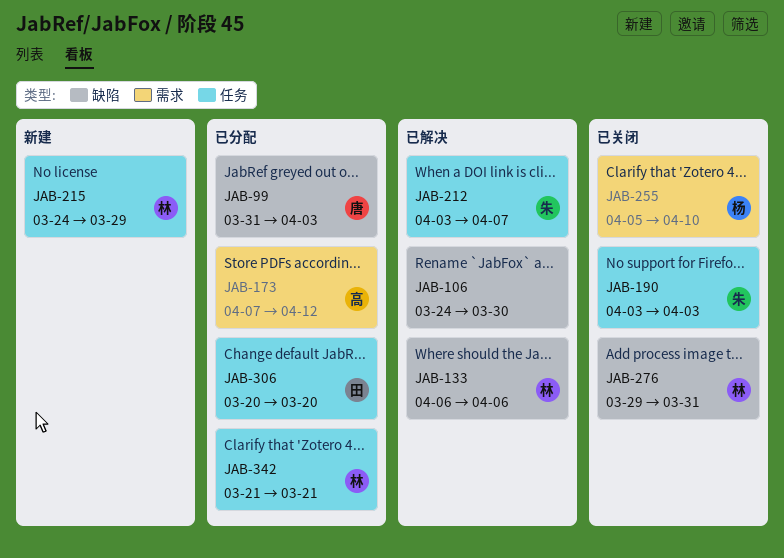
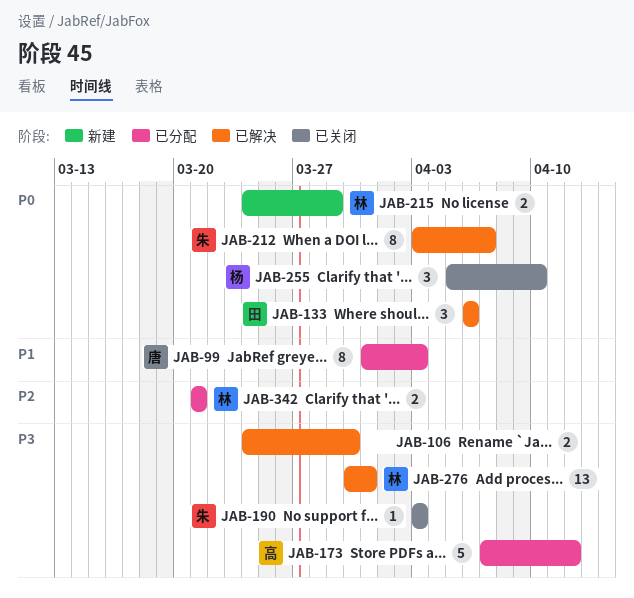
JAB-133, owner: 林 -> 田
JAB-276, status: 已关闭 -> 已解决
JAB-276, start: Mar 29 -> Mar 30
JAB-306: present -> none

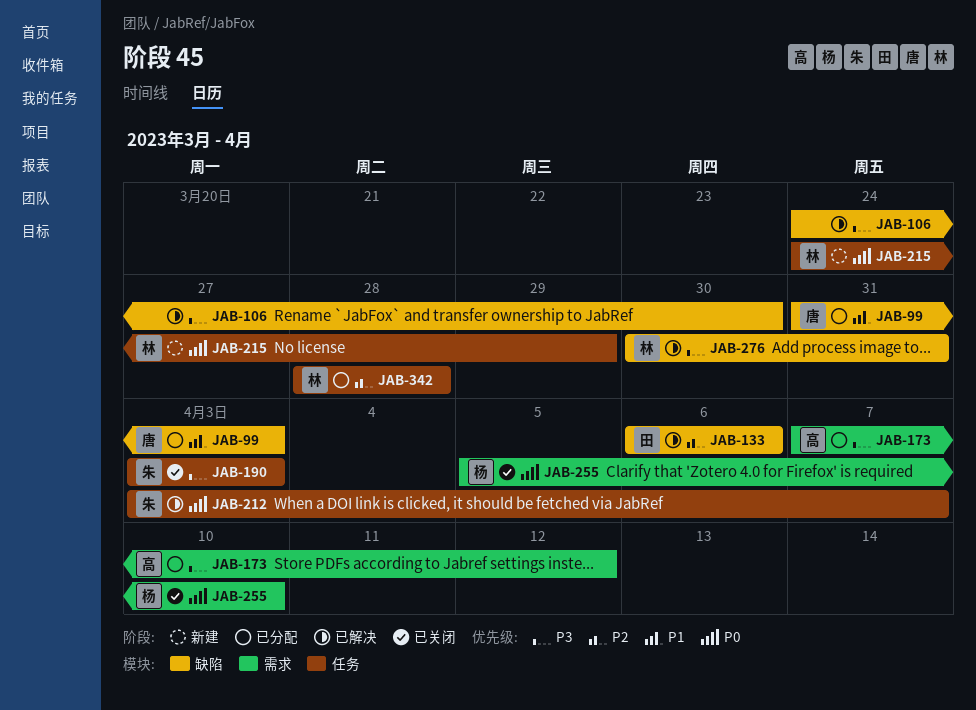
JAB-133, priority: P0 -> P2
JAB-342, start: Mar 21 -> Mar 28
JAB-342, due: Mar 21 -> Mar 28

